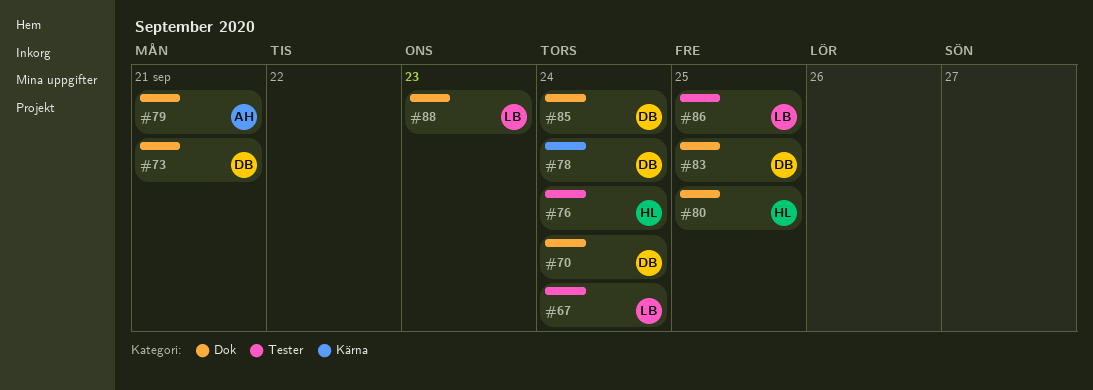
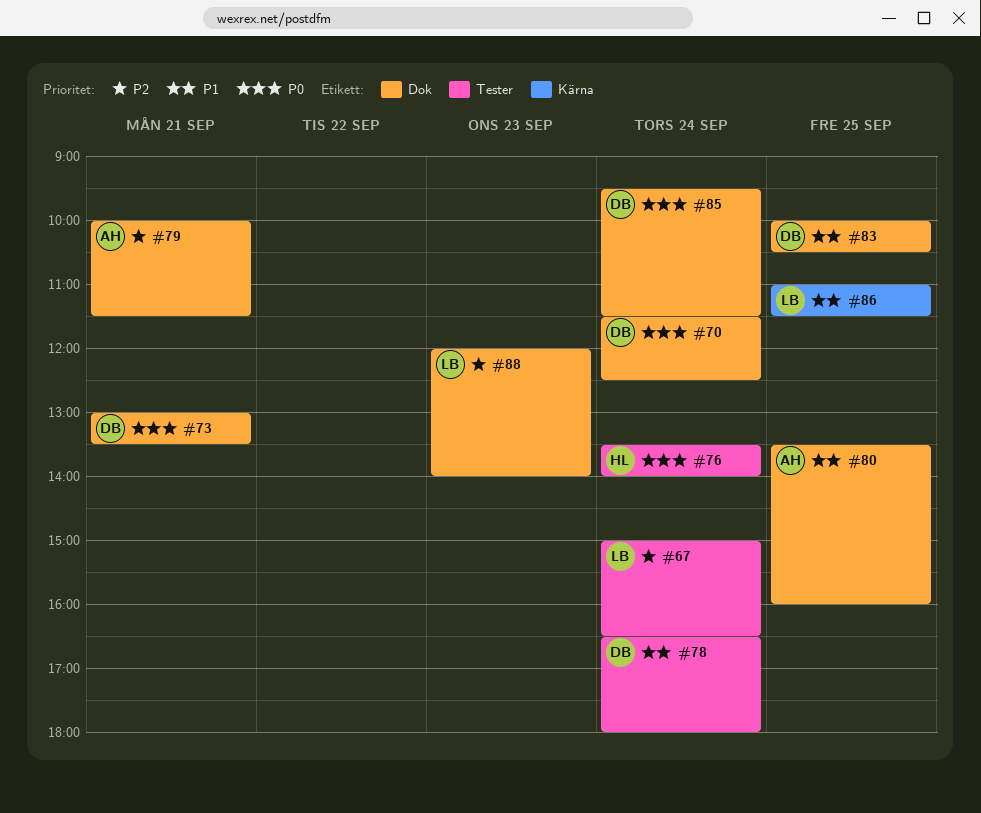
#78, label: Kärna -> Tester
#80, owner: HL -> AH
#86, label: Tester -> Kärna

